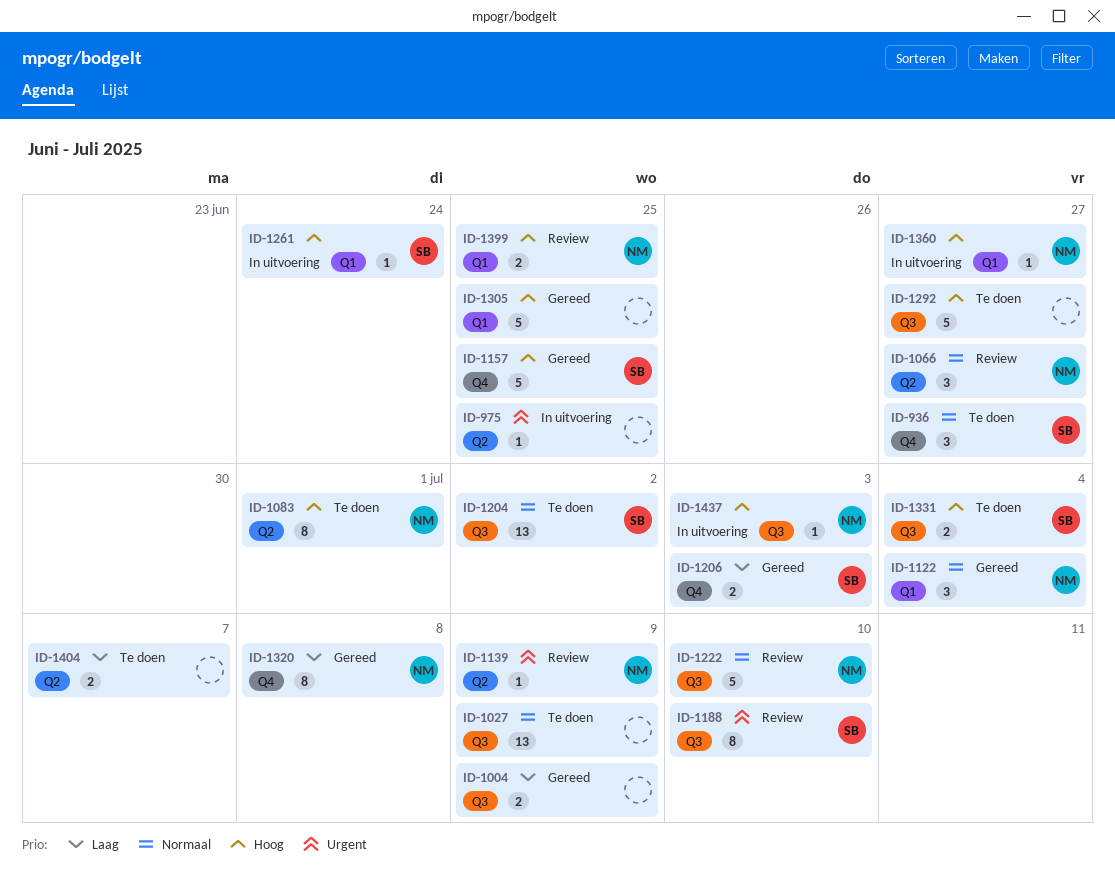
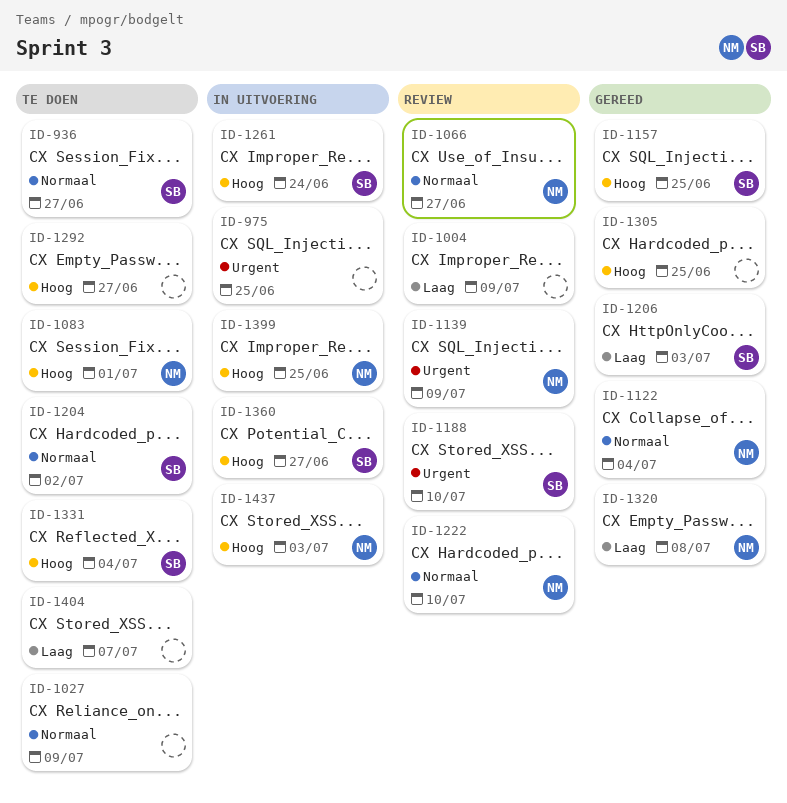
ID-1004, status: Gereed -> Review
ID-1360, owner: NM -> SB
ID-1399, status: Review -> In uitvoering

